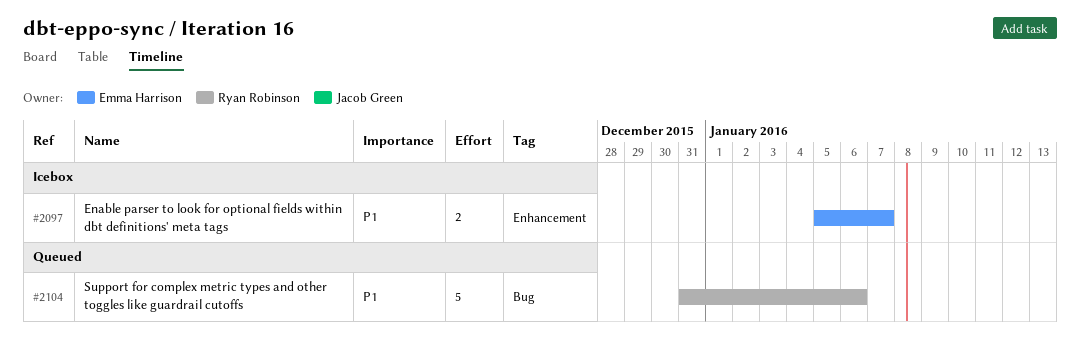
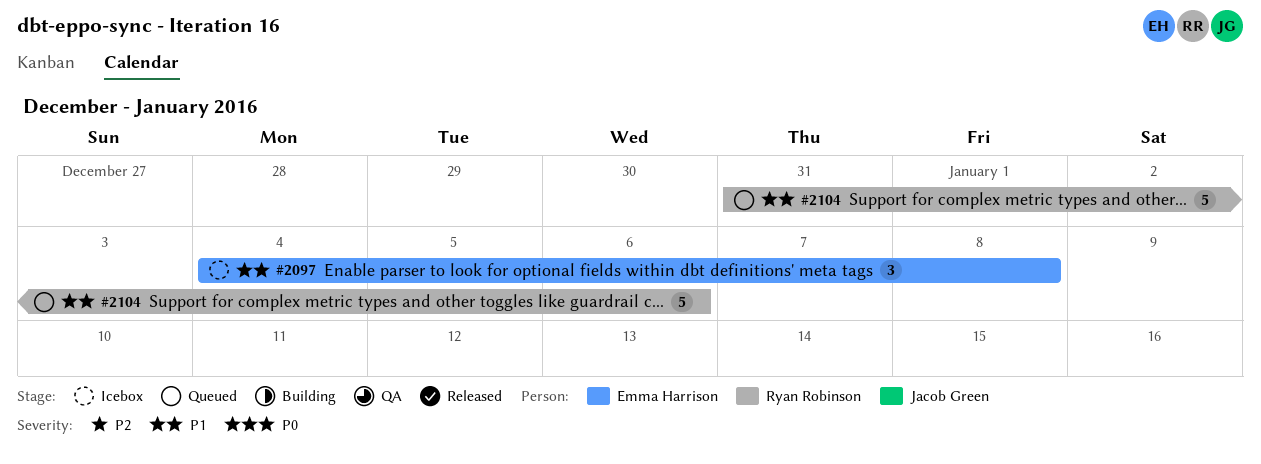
#2097, estimate: 2 -> 3
#2097, start: Jan 5 -> Jan 4
#2097, due: Jan 7 -> Jan 8

